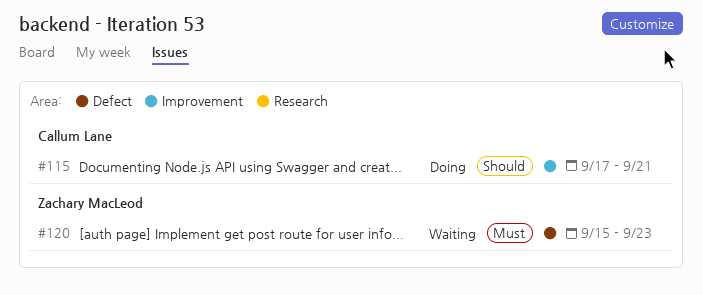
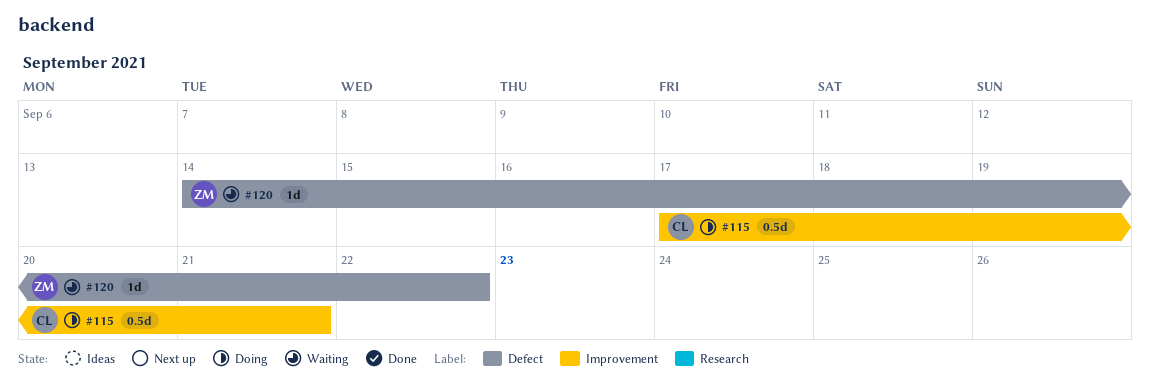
#120, start: Sep 15 -> Sep 14
#120, due: Sep 23 -> Sep 22

